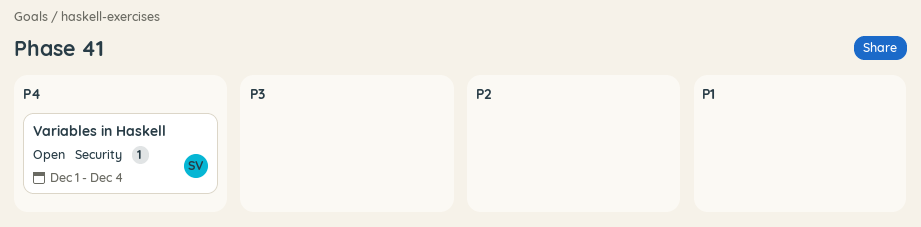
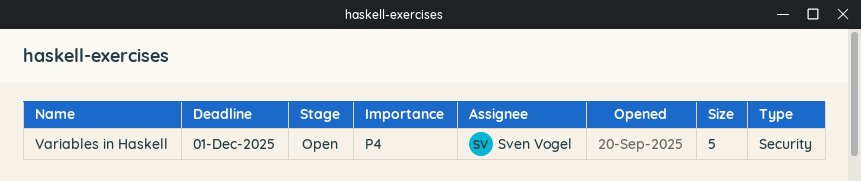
Variables in Haskell, estimate: 1 -> 5
Variables in Haskell, due: Dec 4 -> Dec 1

